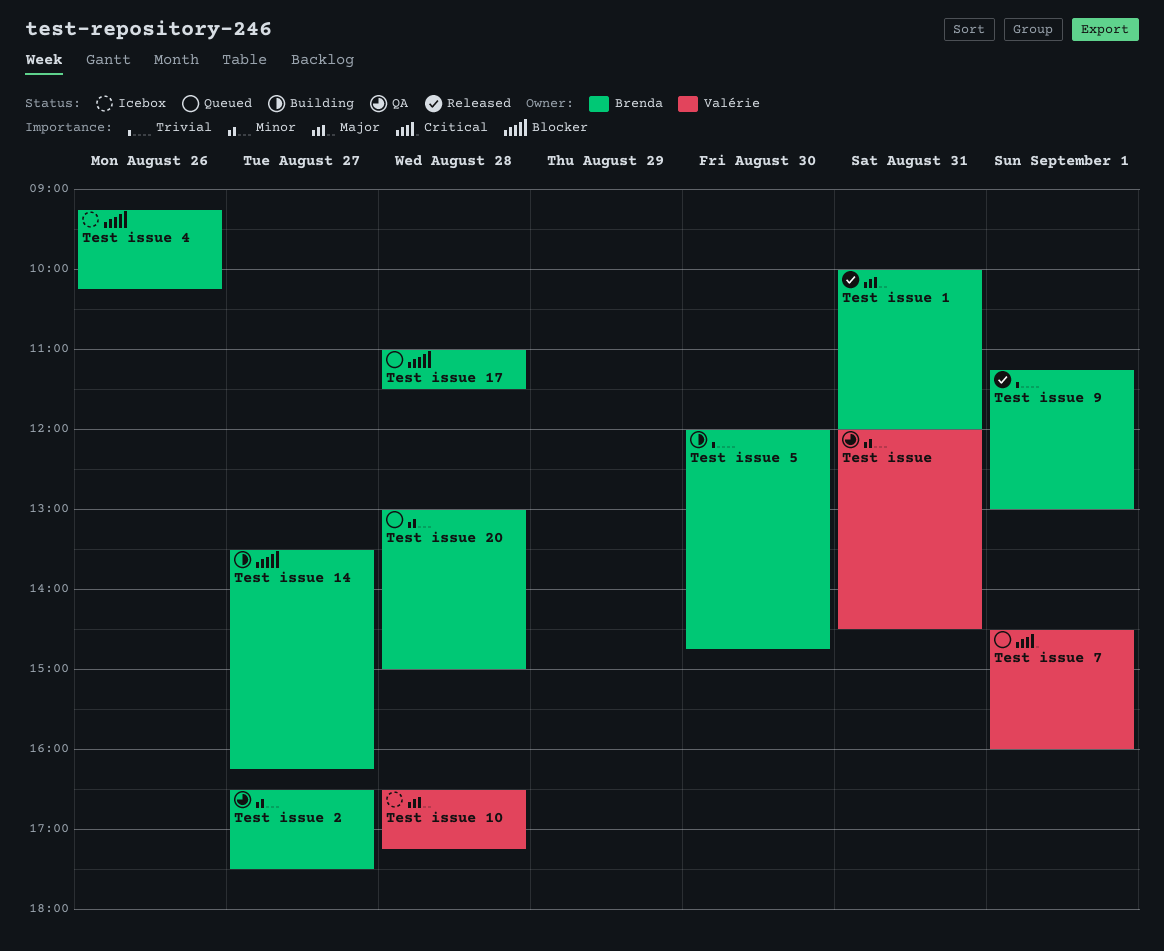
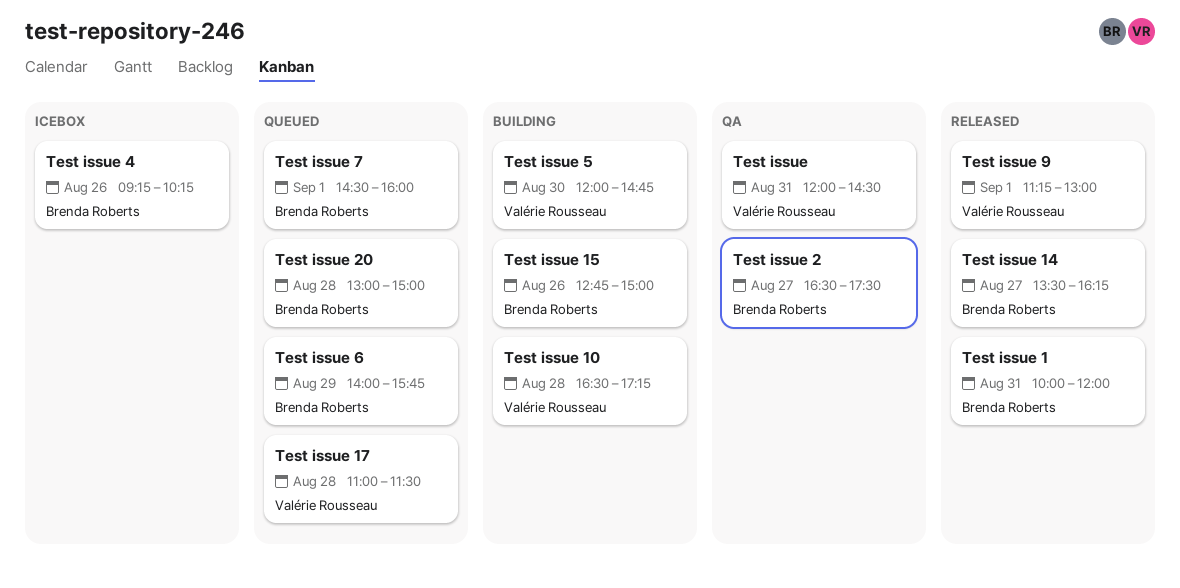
Test issue 10, status: Icebox -> Building
Test issue 14, status: Building -> Released
Test issue 15: none -> present
Test issue 17, owner: Brenda Roberts -> Valérie Rousseau
Test issue 5, owner: Brenda Roberts -> Valérie Rousseau
Test issue 6: none -> present
Test issue 7, owner: Valérie Rousseau -> Brenda Roberts
Test issue 9, owner: Brenda Roberts -> Valérie Rousseau

